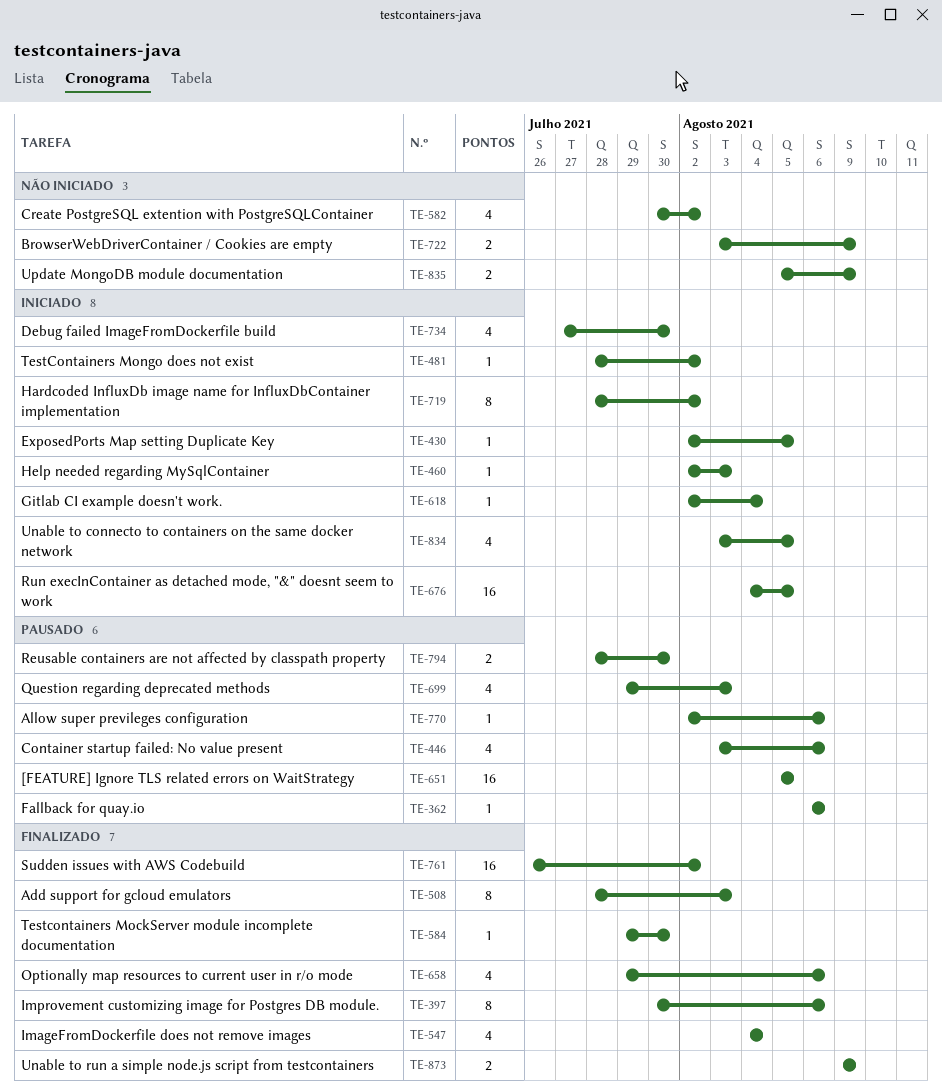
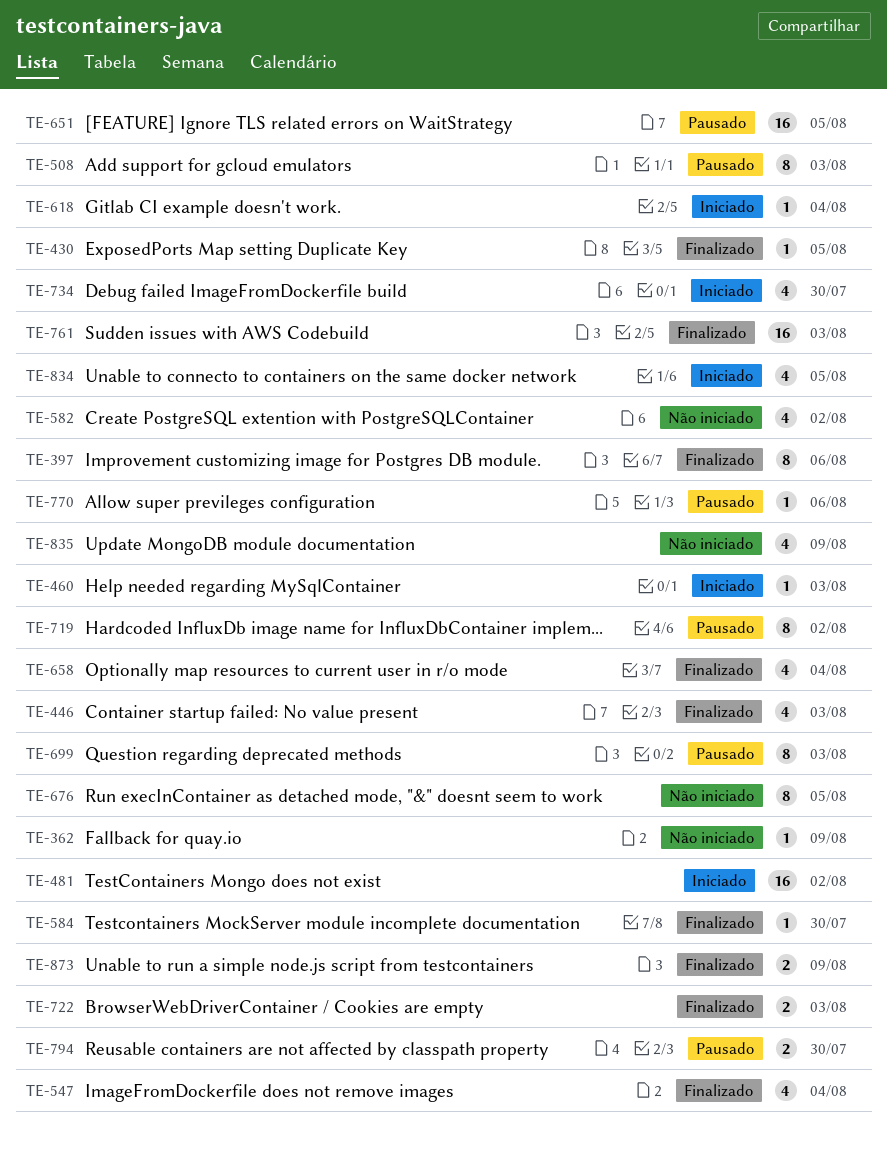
TE-362, status: Pausado -> Não iniciado
TE-362, due: Aug 6 -> Aug 9
TE-430, status: Iniciado -> Finalizado
TE-446, status: Pausado -> Finalizado
TE-446, due: Aug 6 -> Aug 3
TE-481, estimate: 1 -> 16
TE-508, status: Finalizado -> Pausado
TE-658, due: Aug 6 -> Aug 4
TE-676, status: Iniciado -> Não iniciado
TE-676, estimate: 16 -> 8
TE-699, estimate: 4 -> 8
TE-719, status: Iniciado -> Pausado
TE-722, status: Não iniciado -> Finalizado
TE-722, due: Aug 9 -> Aug 3
TE-761, due: Aug 2 -> Aug 3
TE-835, estimate: 2 -> 4

